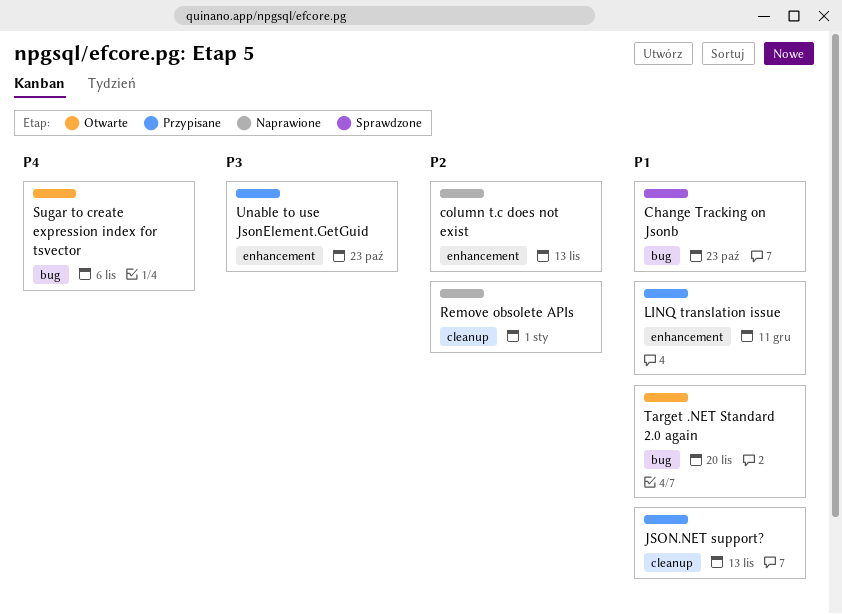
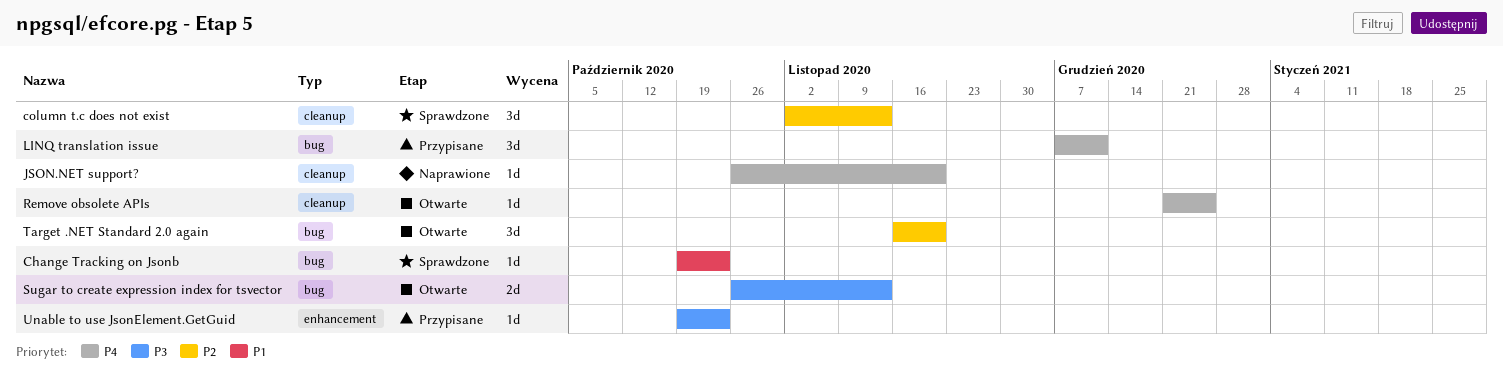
column t.c does not exist, status: Naprawione -> Sprawdzone
column t.c does not exist, label: enhancement -> cleanup
JSON.NET support?, status: Przypisane -> Naprawione
JSON.NET support?, priority: P1 -> P4
JSON.NET support?, due: Nov 13 -> Nov 20
LINQ translation issue, priority: P1 -> P4
LINQ translation issue, label: enhancement -> bug
Remove obsolete APIs, status: Naprawione -> Otwarte
Remove obsolete APIs, priority: P2 -> P4
Remove obsolete APIs, due: Jan 1 -> Dec 25
Sugar to create expression index for tsvector, priority: P4 -> P3
Sugar to create expression index for tsvector, due: Nov 6 -> Nov 13
Target .NET Standard 2.0 again, priority: P1 -> P2

